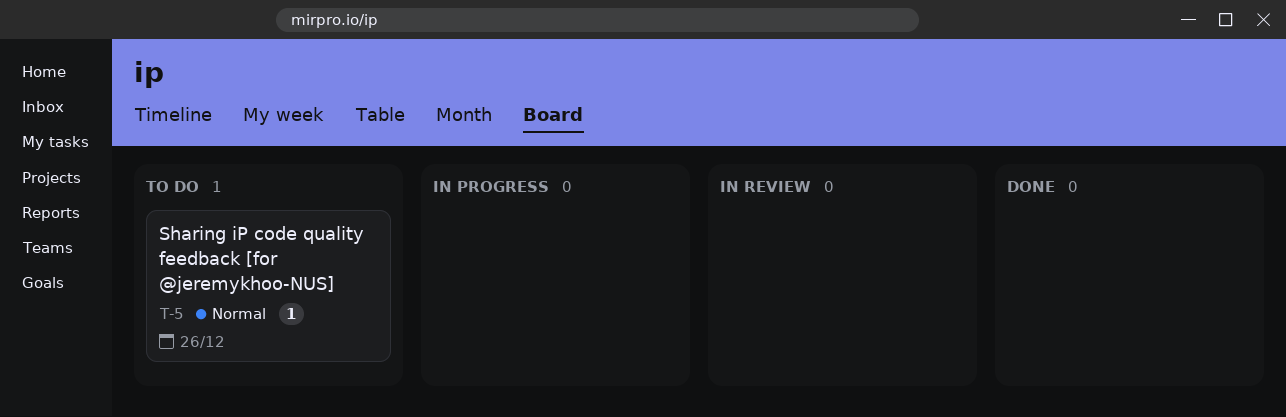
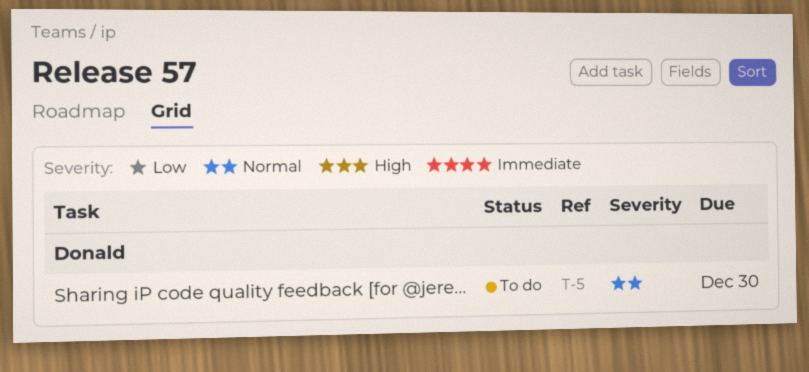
T-5, due: Dec 26 -> Dec 30

